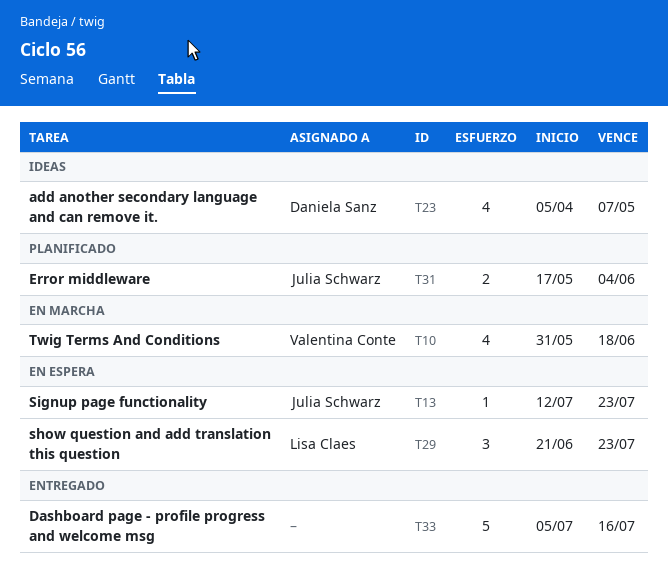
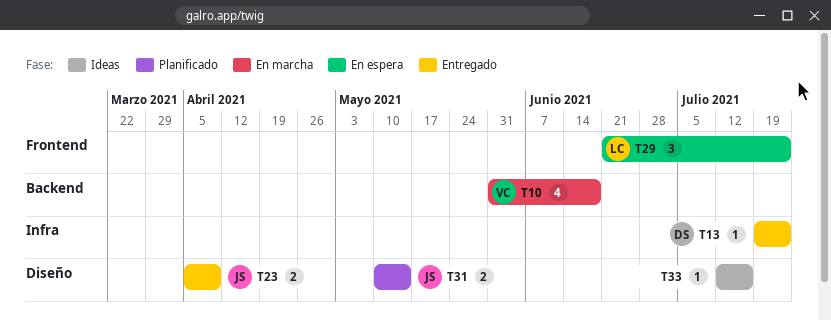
T13, status: En espera -> Entregado
T13, owner: Julia Schwarz -> Daniela Sanz
T13, start: Jul 12 -> Jul 19
T23, status: Ideas -> Entregado
T23, owner: Daniela Sanz -> Julia Schwarz
T23, estimate: 4 -> 2
T23, due: May 7 -> Apr 9
T31, start: May 17 -> May 10
T31, due: Jun 4 -> May 14
T33, status: Entregado -> Ideas
T33, estimate: 5 -> 1
T33, start: Jul 5 -> Jul 12

